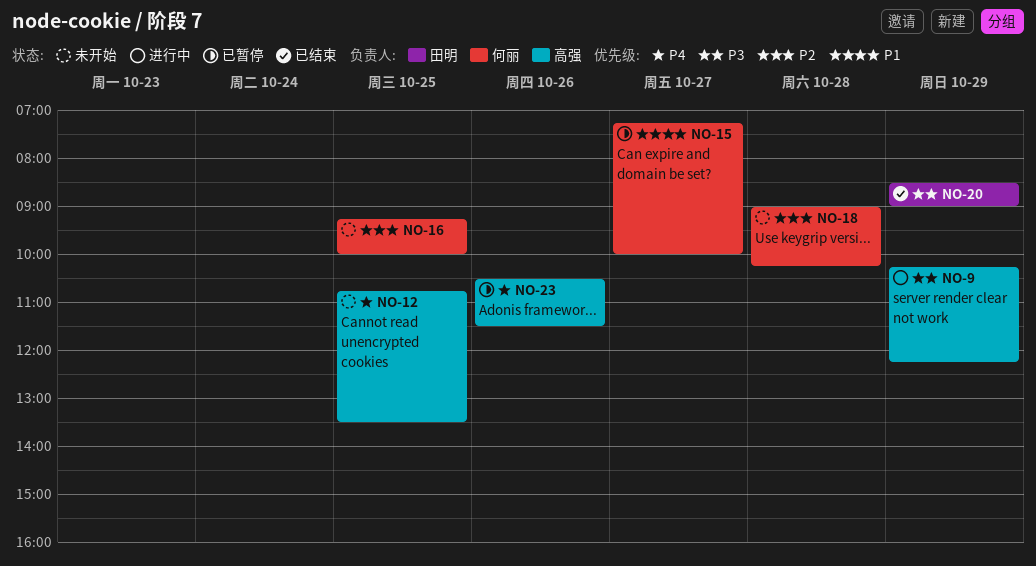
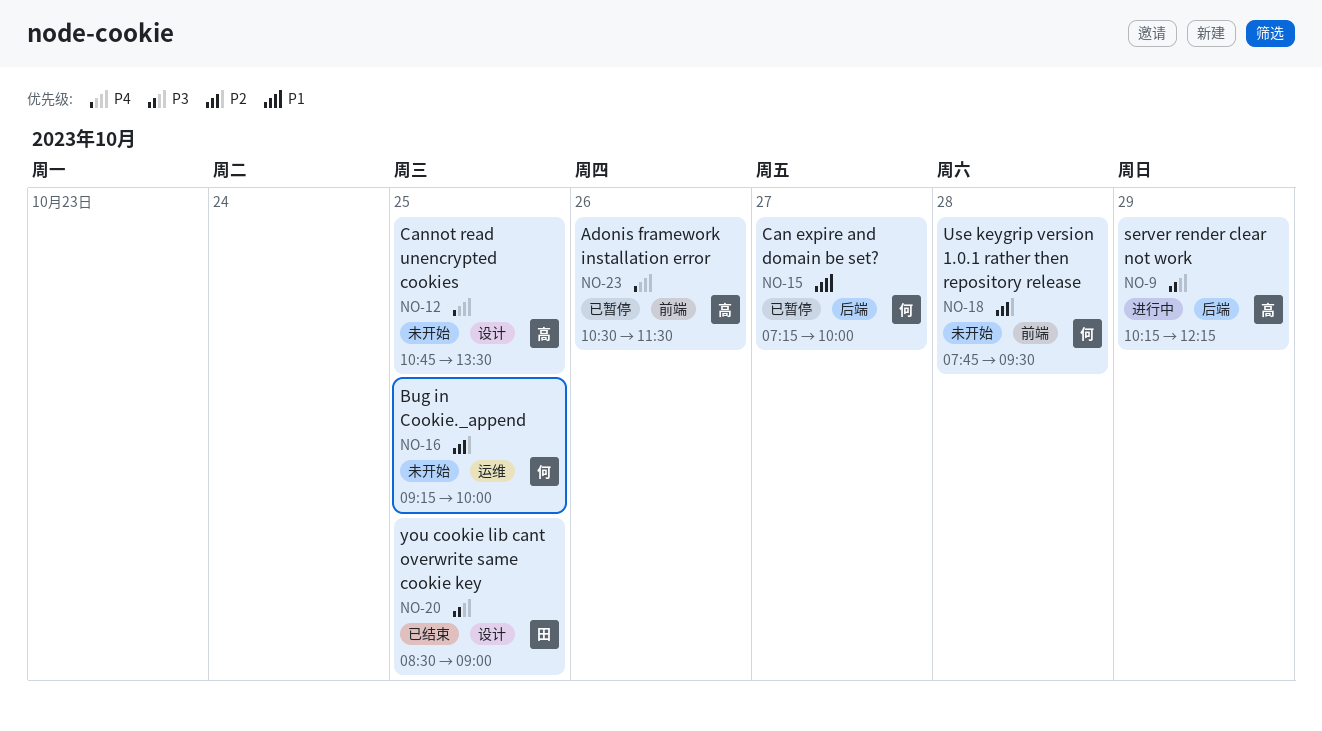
NO-18, begins: 09:00 -> 07:45
NO-18, ends: 10:15 -> 09:30
NO-20, day: Oct 29 -> Oct 25

